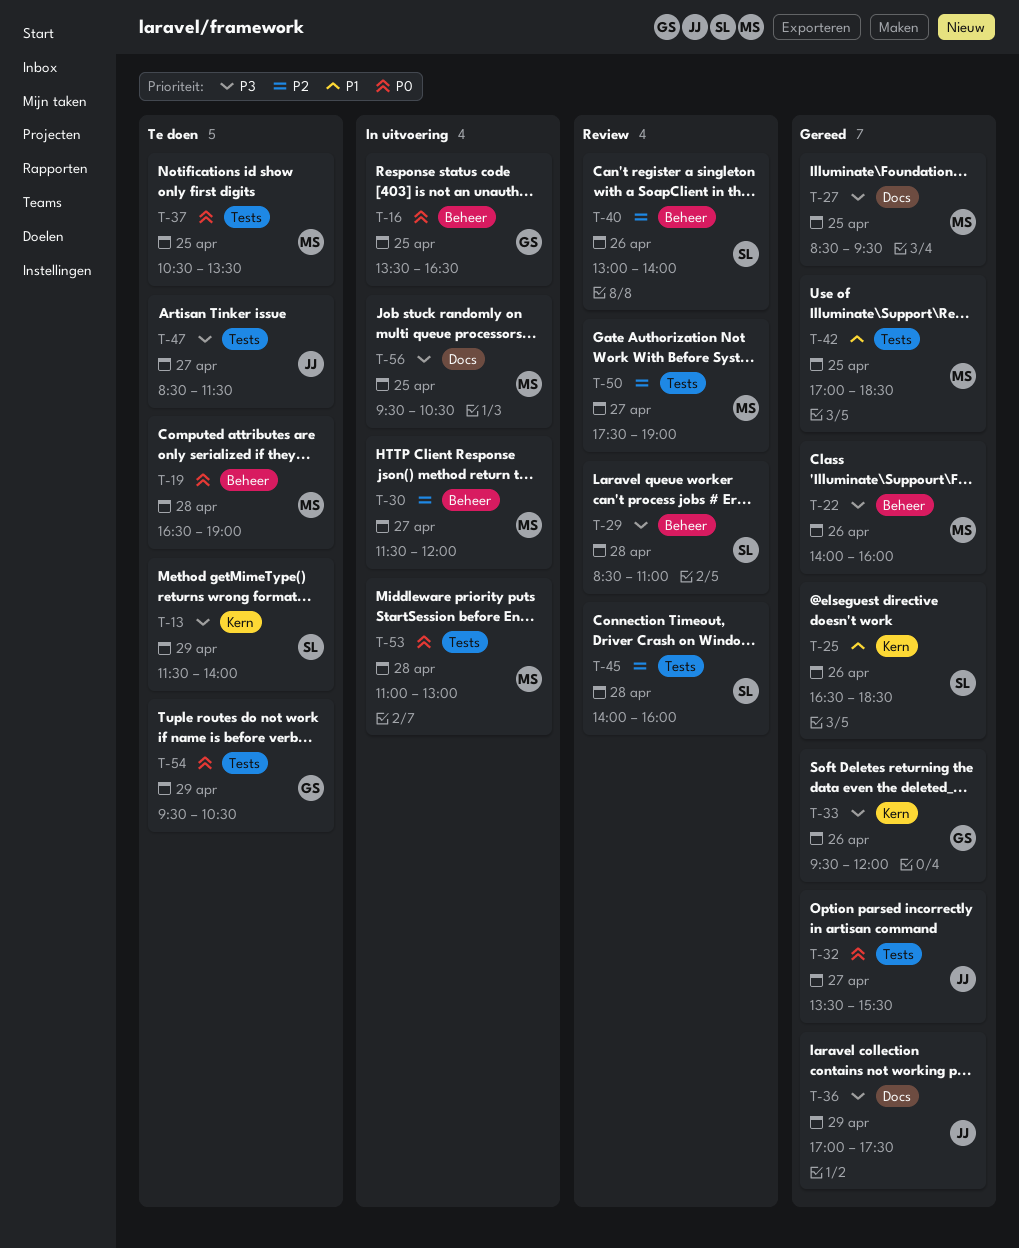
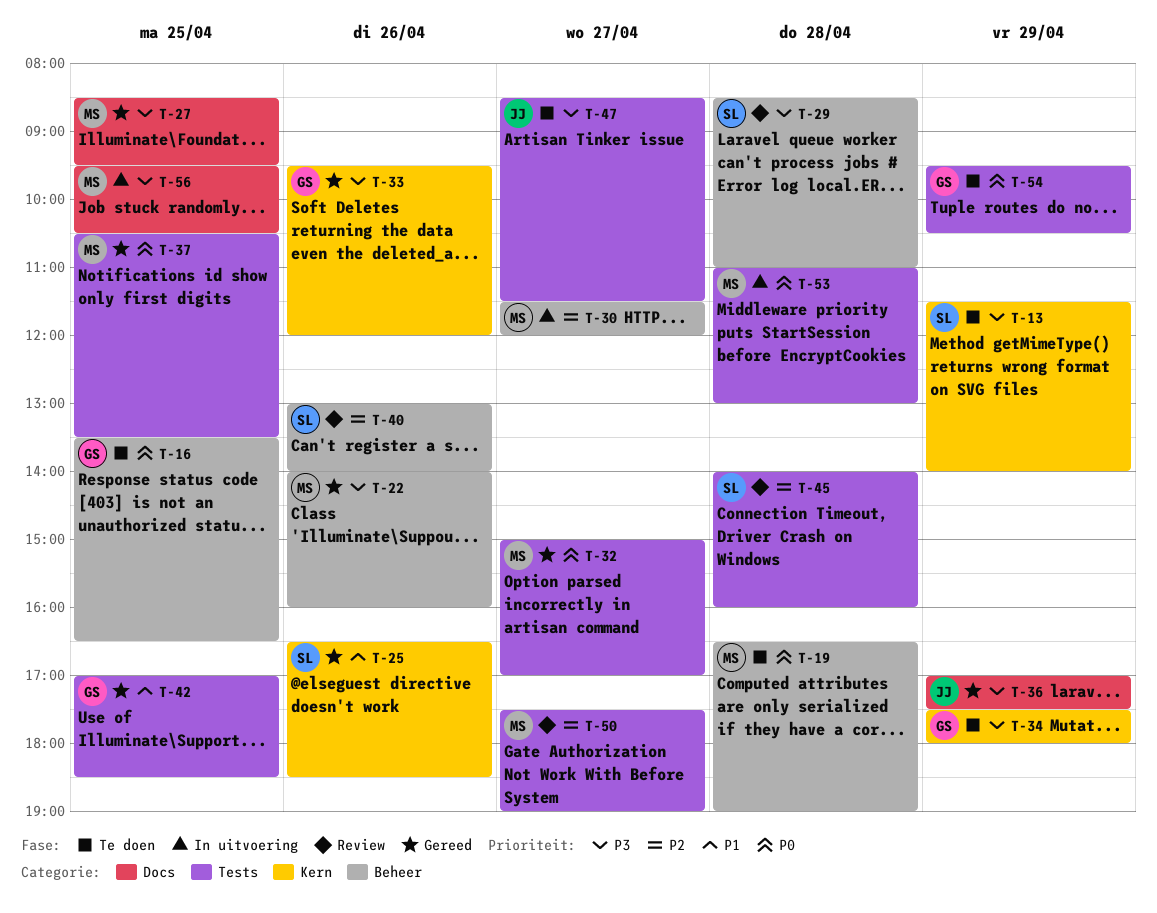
T-16, status: In uitvoering -> Te doen
T-32, owner: JJ -> MS
T-32, begins: 13:30 -> 15:00
T-32, ends: 15:30 -> 17:00
T-34: none -> present
T-37, status: Te doen -> Gereed
T-42, owner: MS -> GS

